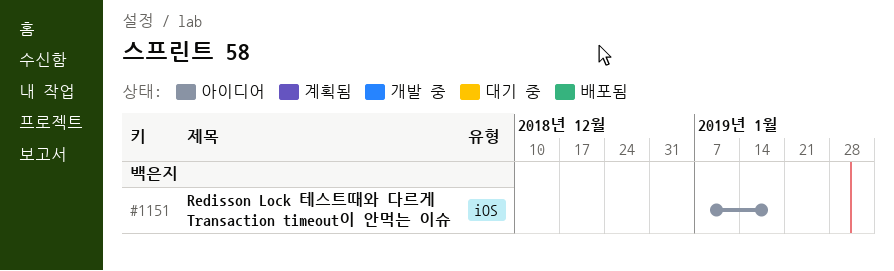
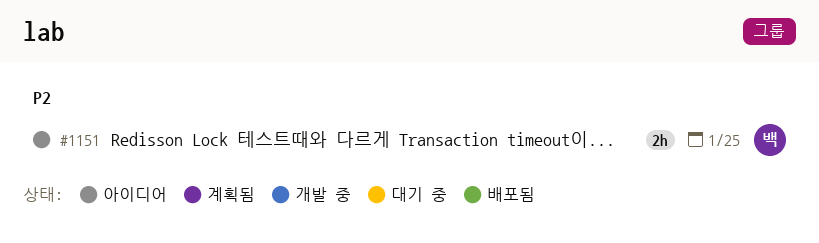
#1151, due: Jan 18 -> Jan 25

